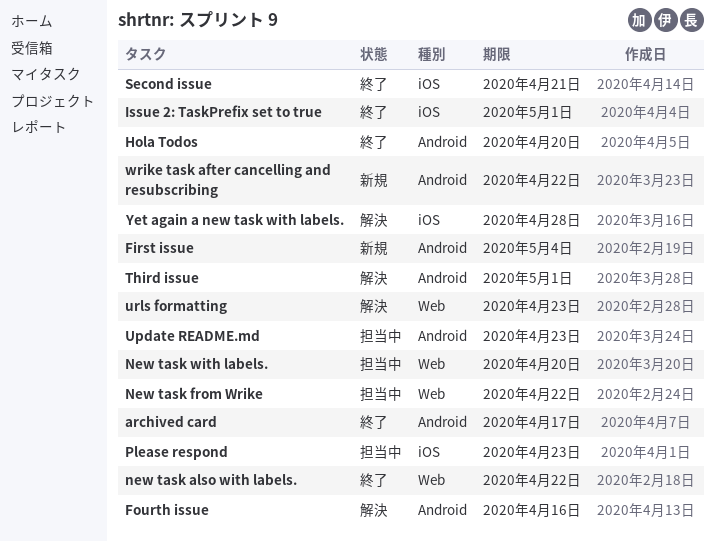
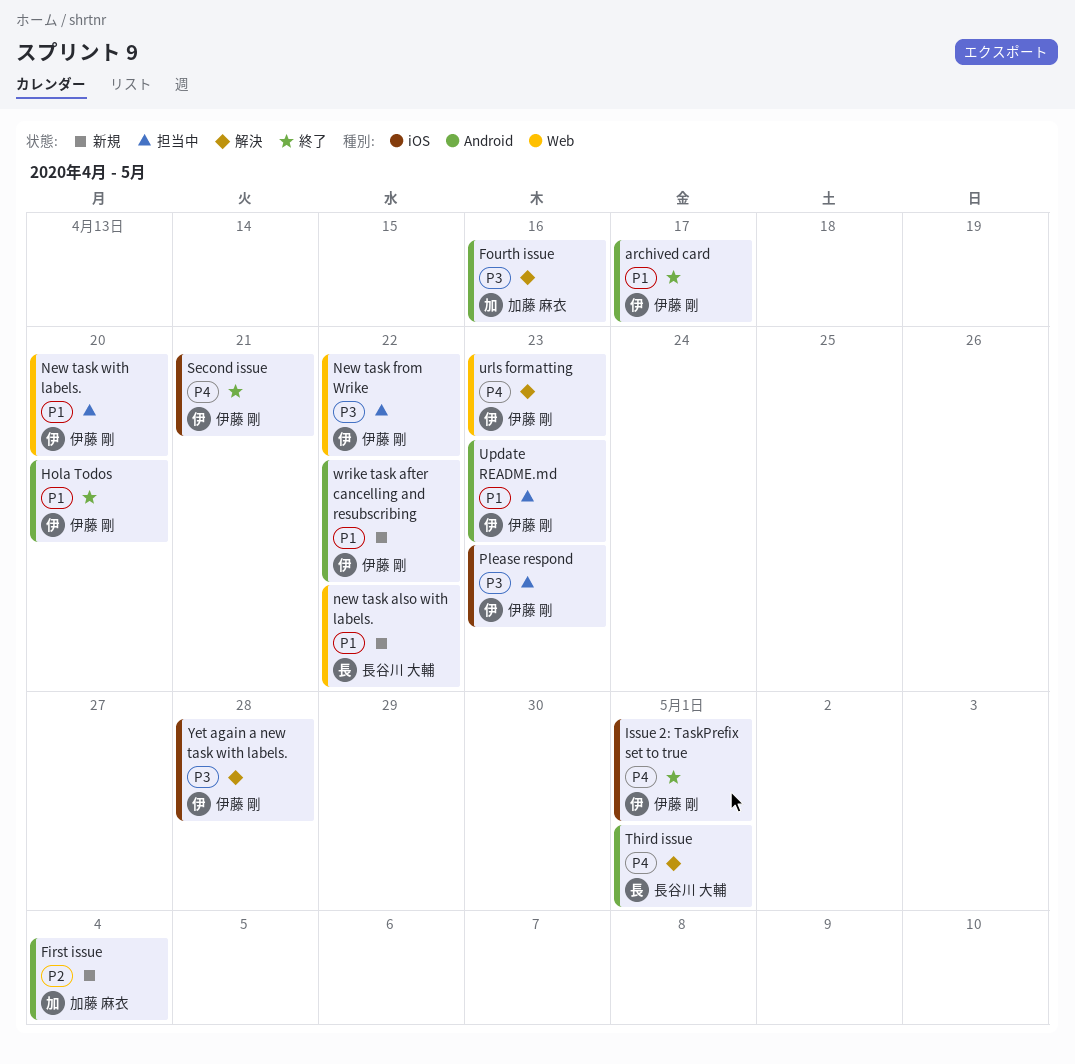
new task also with labels., status: 終了 -> 新規

